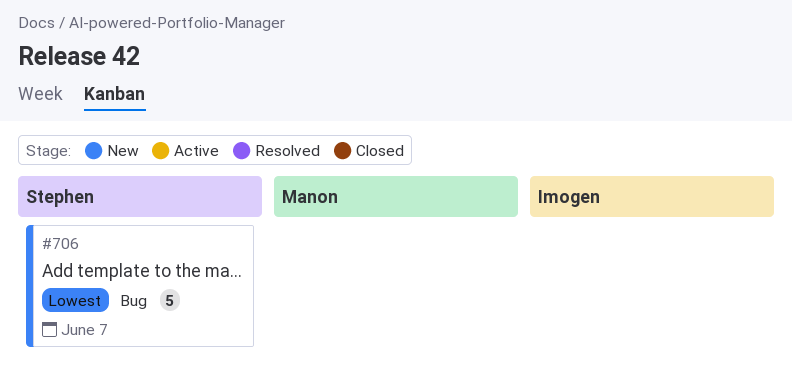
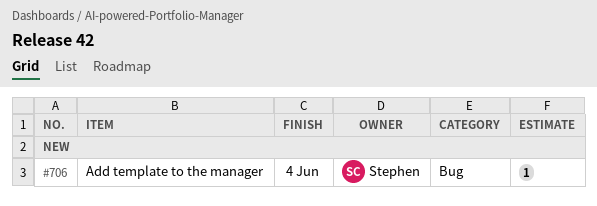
#706, estimate: 5 -> 1
#706, due: Jun 7 -> Jun 4

